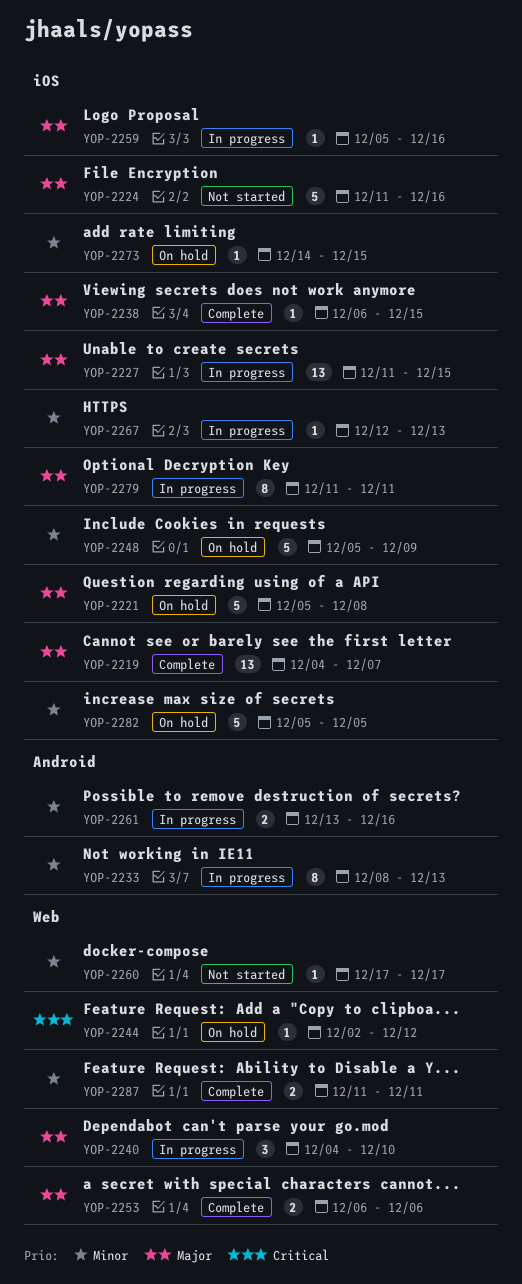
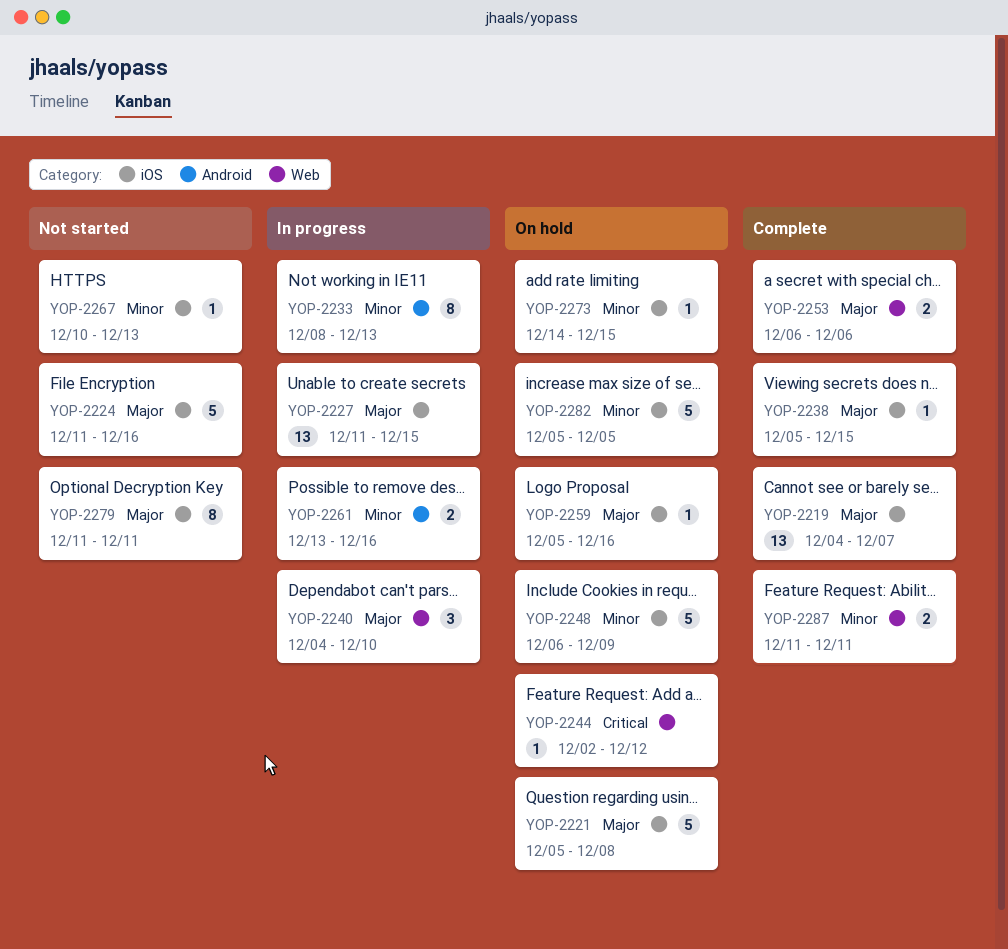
YOP-2238, start: Dec 6 -> Dec 5
YOP-2248, start: Dec 5 -> Dec 6
YOP-2259, status: In progress -> On hold
YOP-2260: present -> none
YOP-2267, status: In progress -> Not started
YOP-2267, start: Dec 12 -> Dec 10
YOP-2279, status: In progress -> Not started

